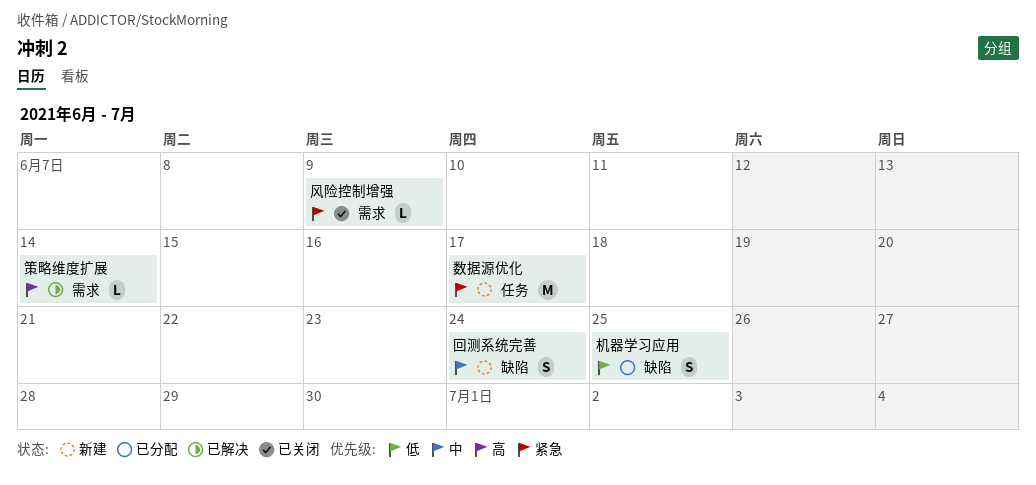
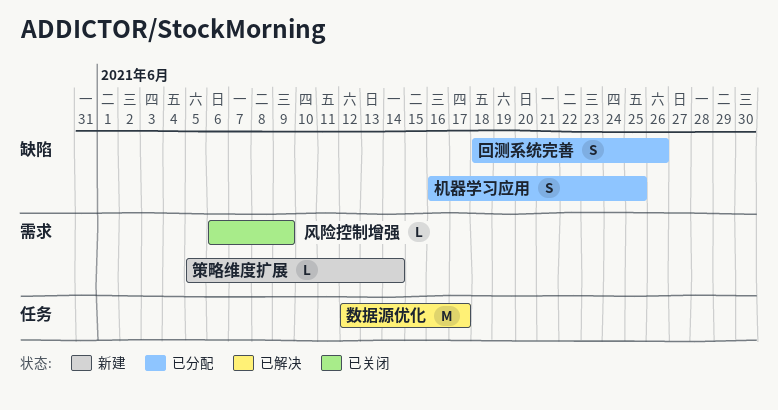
回测系统完善, status: 新建 -> 已分配
回测系统完善, due: Jun 24 -> Jun 26
数据源优化, status: 新建 -> 已解决
策略维度扩展, status: 已解决 -> 新建

